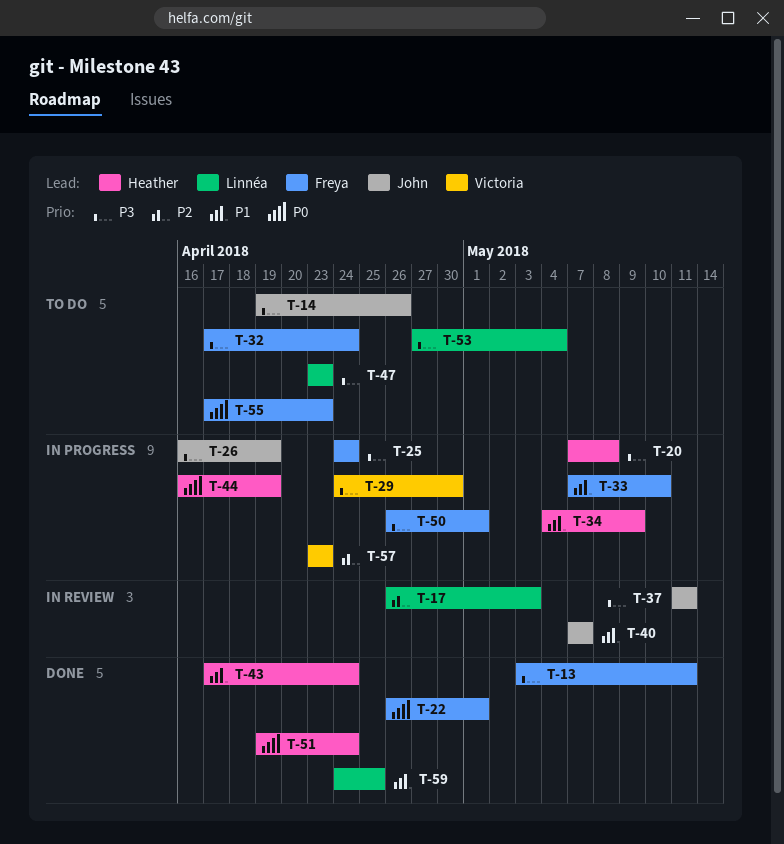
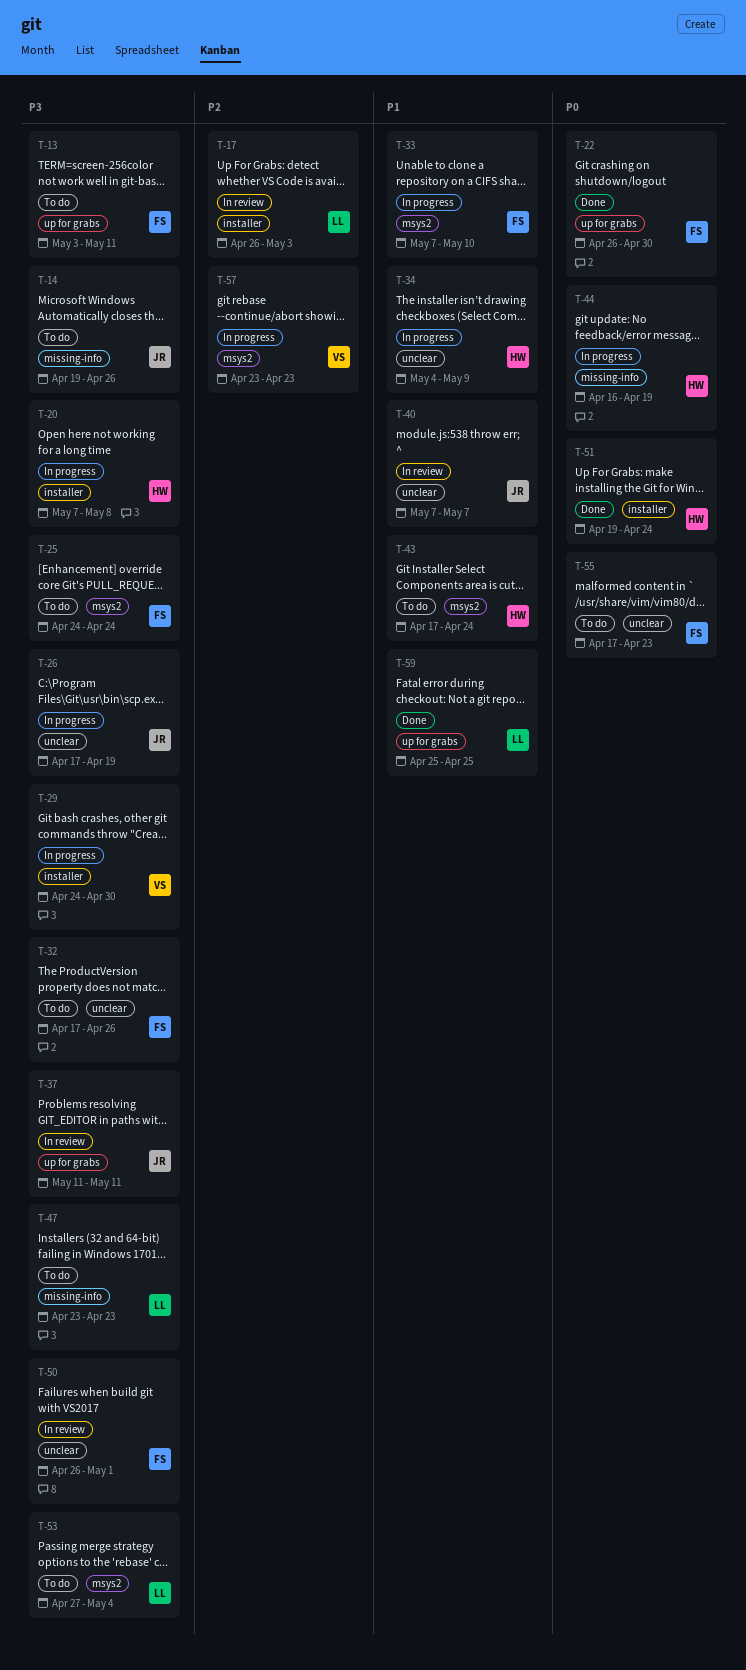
T-13, status: Done -> To do
T-22, due: May 1 -> Apr 30
T-25, status: In progress -> To do
T-26, start: Apr 16 -> Apr 17
T-32, due: Apr 24 -> Apr 26
T-43, status: Done -> To do
T-50, status: In progress -> In review
T-59, start: Apr 24 -> Apr 25

